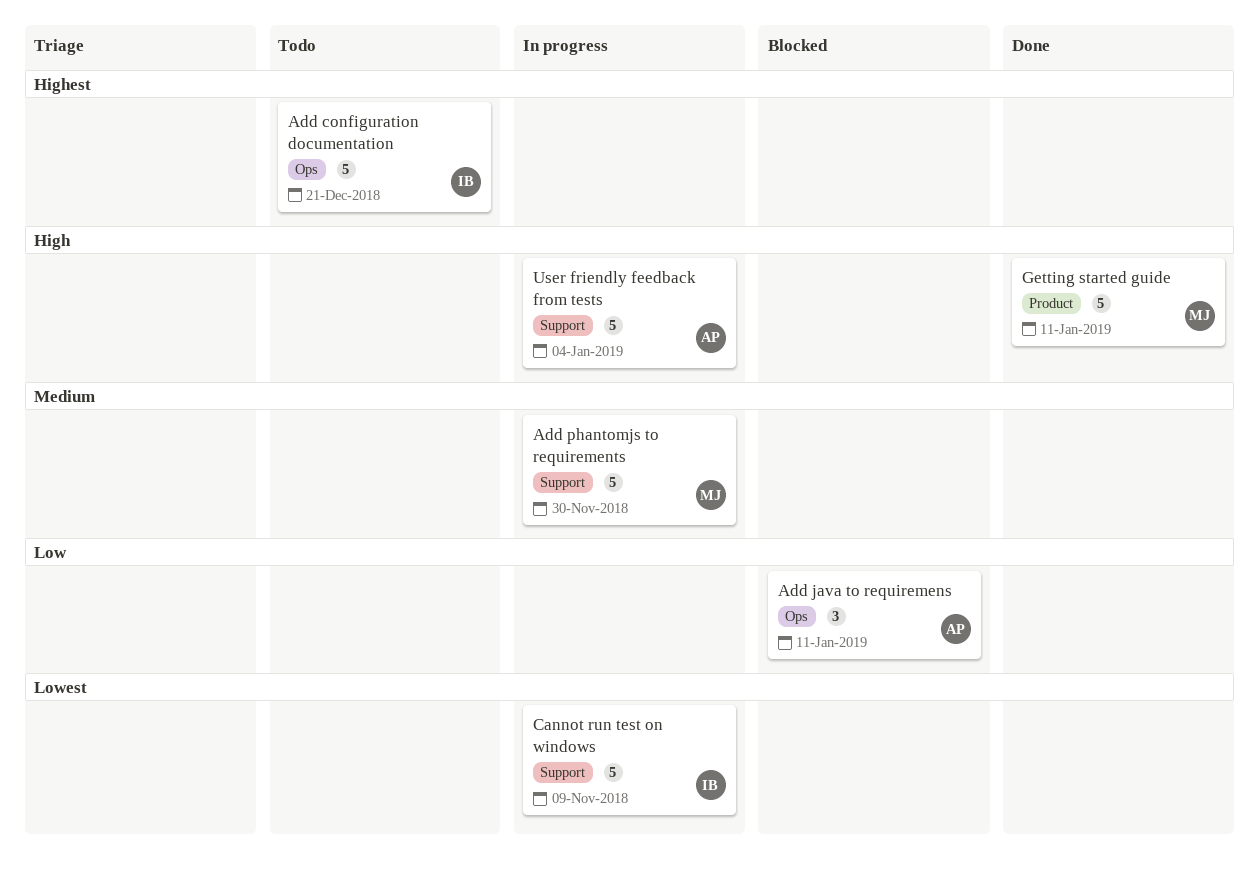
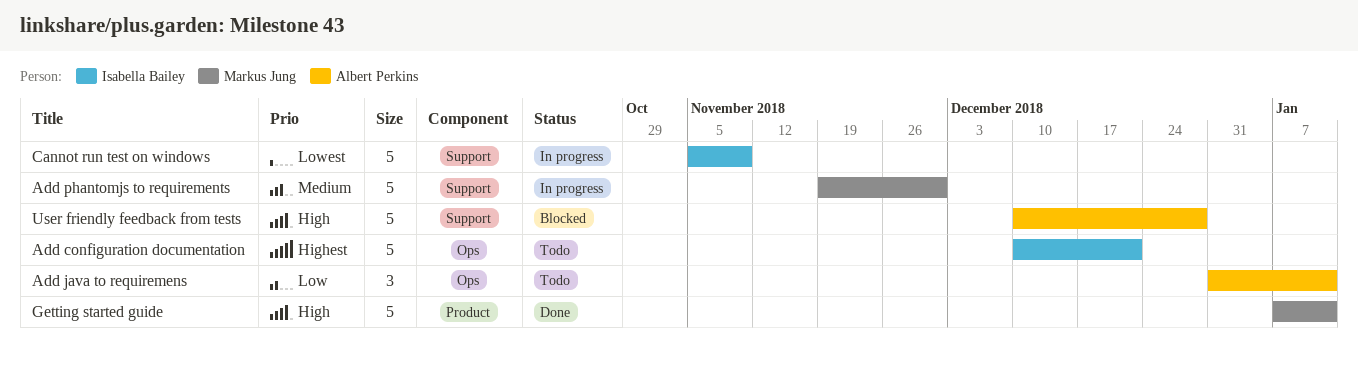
Add java to requiremens, status: Blocked -> Todo
User friendly feedback from tests, status: In progress -> Blocked
User friendly feedback from tests, due: Jan 4 -> Dec 28

